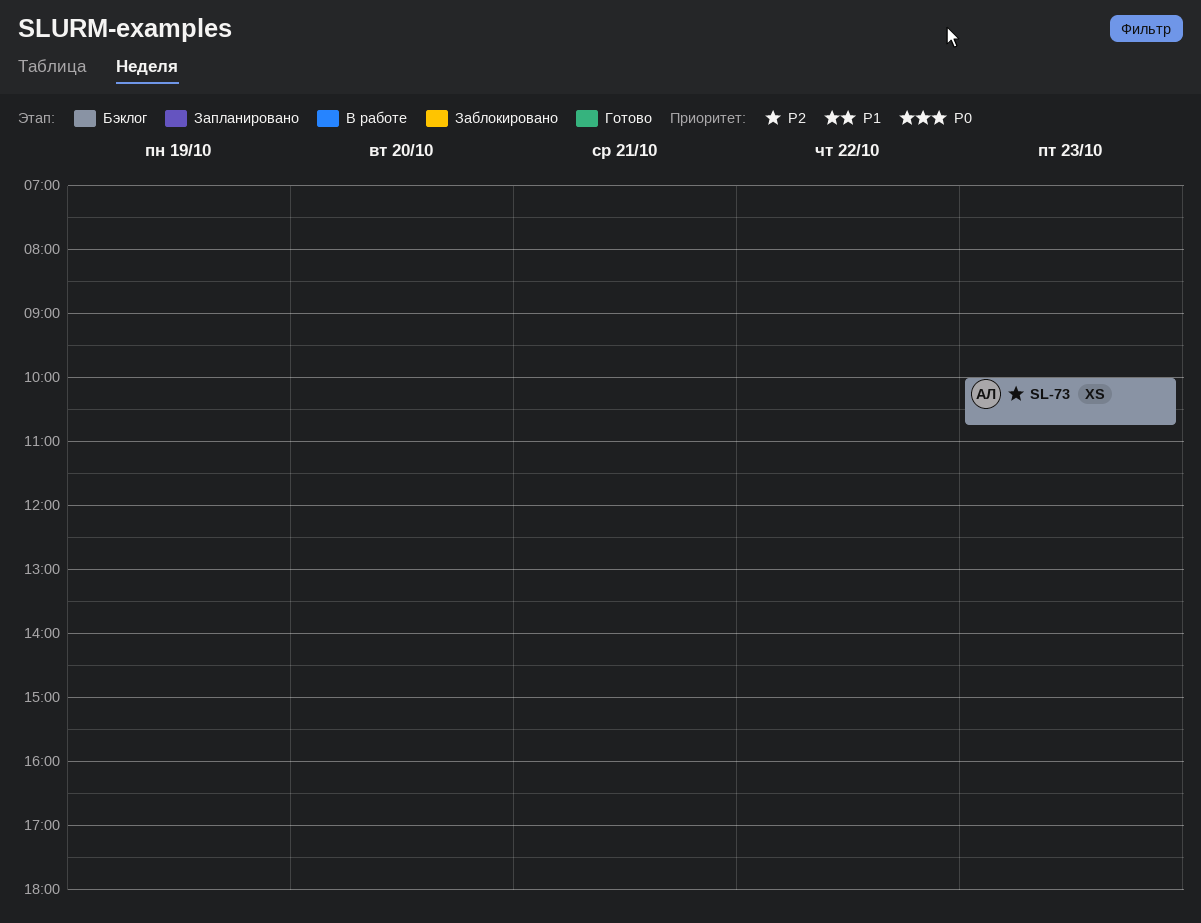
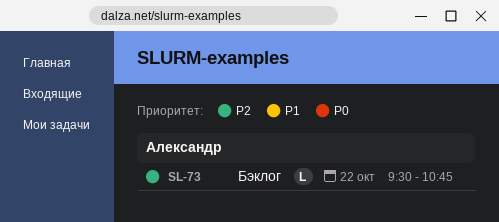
SL-73, estimate: XS -> L
SL-73, day: Oct 23 -> Oct 22
SL-73, begins: 10:00 -> 09:30

